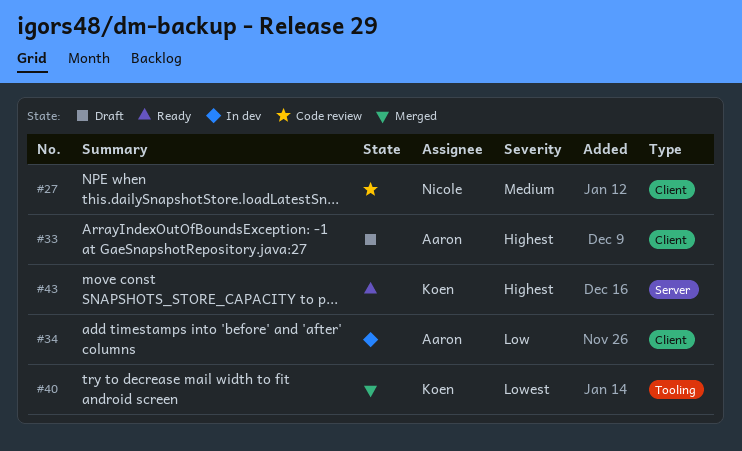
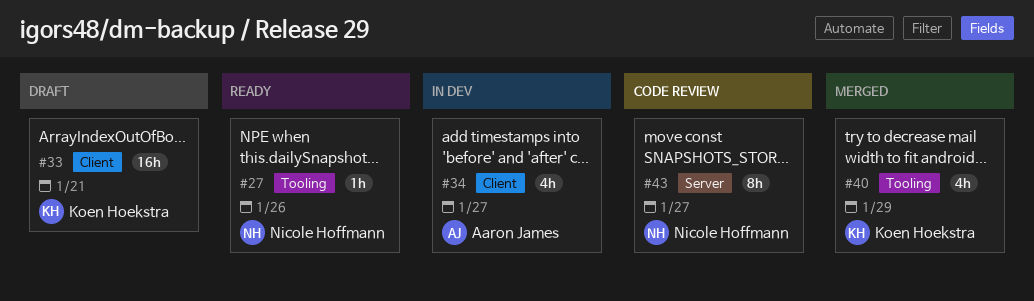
#27, status: Code review -> Ready
#27, label: Client -> Tooling
#33, owner: Aaron James -> Koen Hoekstra
#43, status: Ready -> Code review
#43, owner: Koen Hoekstra -> Nicole Hoffmann

